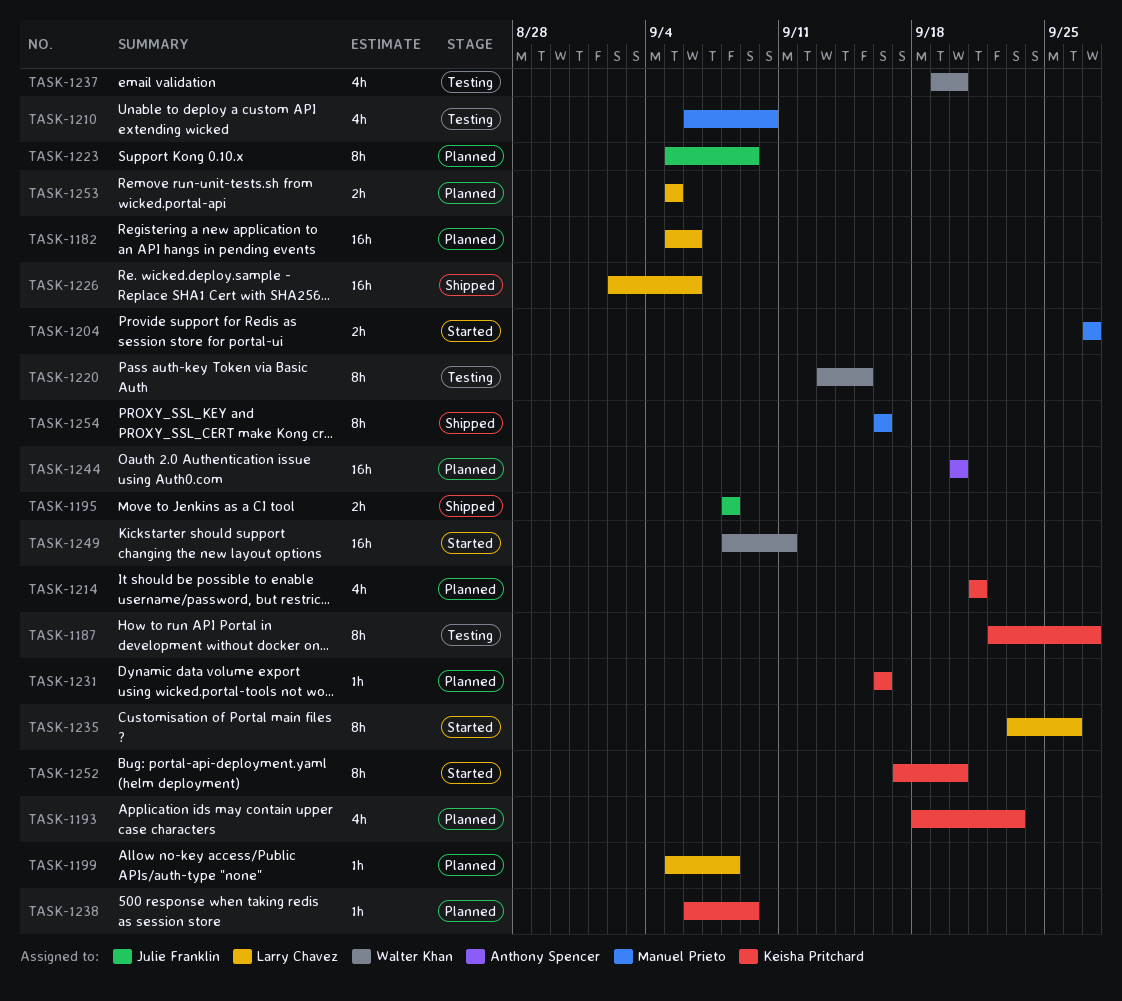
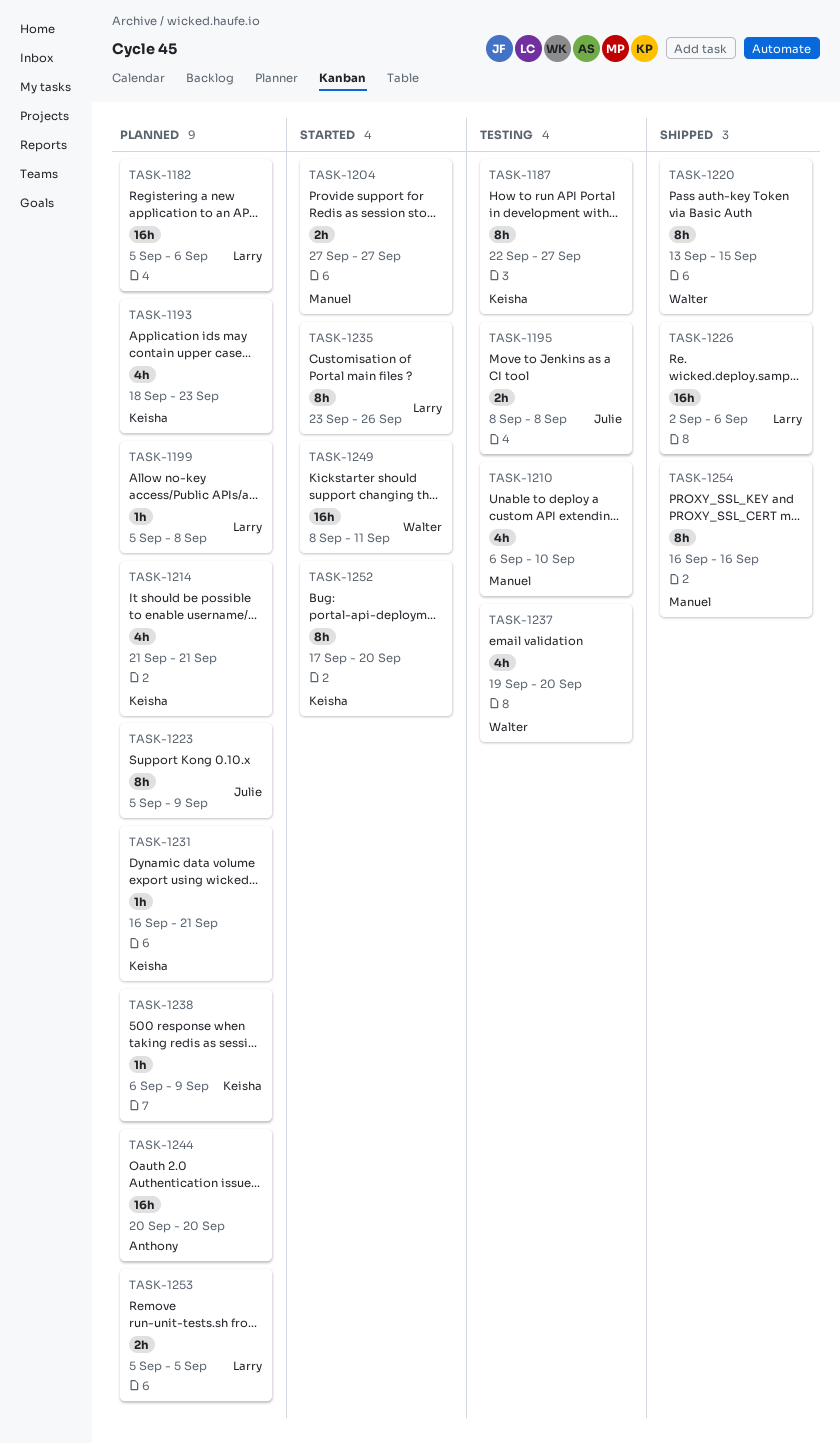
TASK-1195, status: Shipped -> Testing
TASK-1220, status: Testing -> Shipped
TASK-1231, due: Sep 16 -> Sep 21

